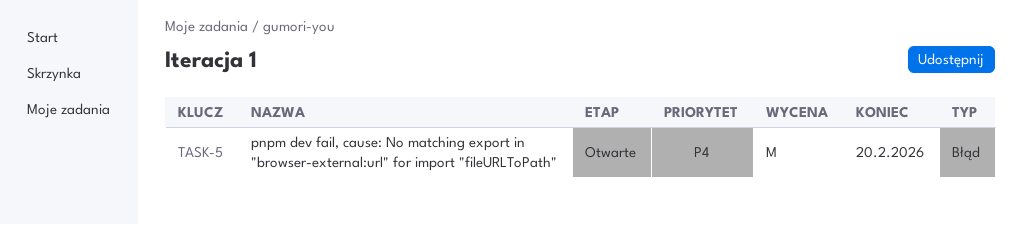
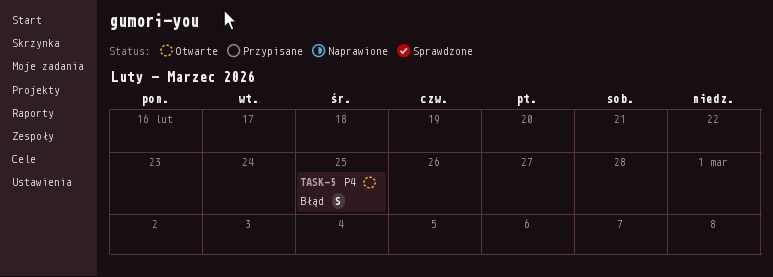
TASK-5, estimate: M -> S
TASK-5, due: Feb 20 -> Feb 25

